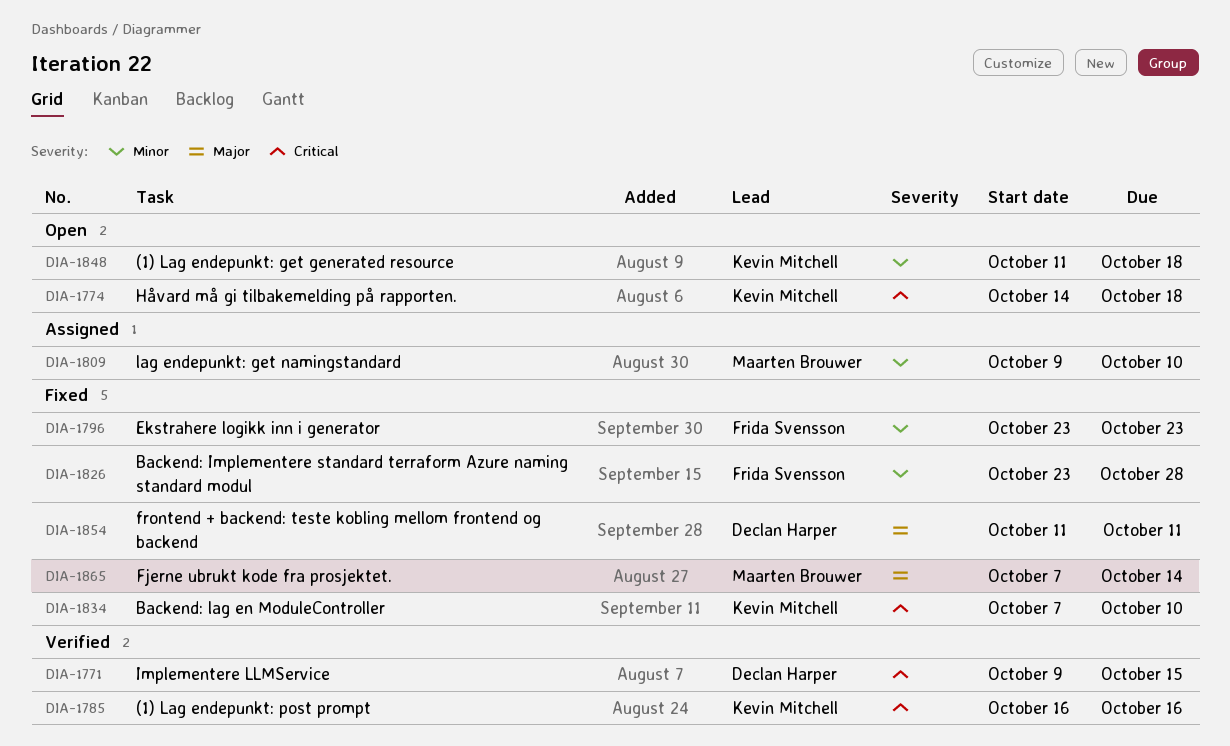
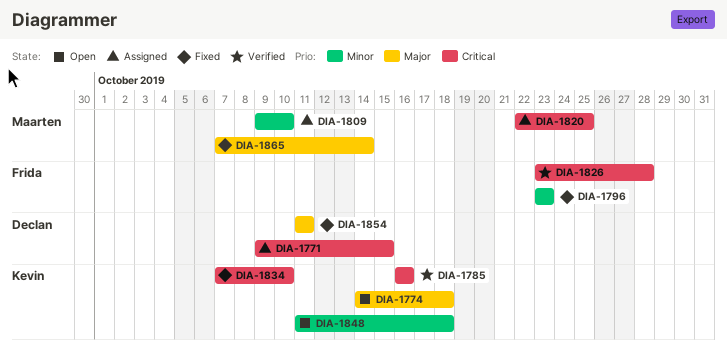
DIA-1771, status: Verified -> Assigned
DIA-1774, priority: Critical -> Major
DIA-1820: none -> present
DIA-1826, status: Fixed -> Verified
DIA-1826, priority: Minor -> Critical

